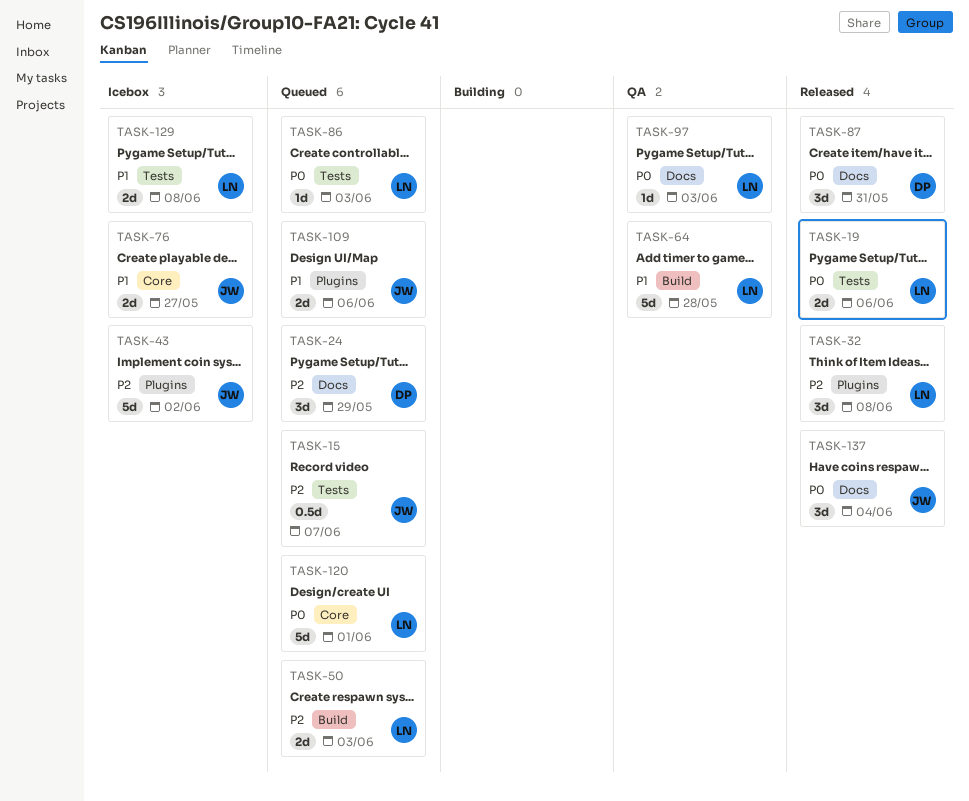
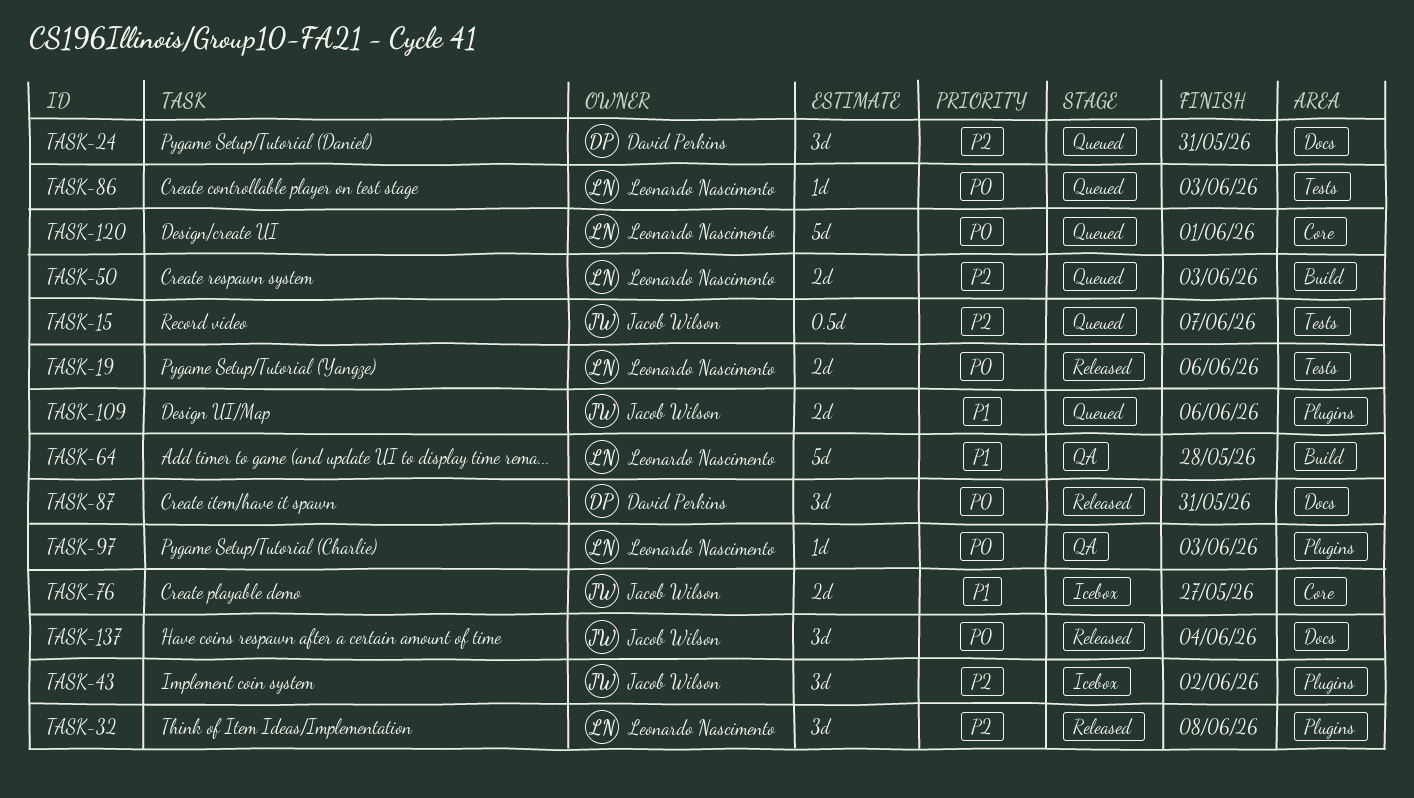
TASK-24, due: May 29 -> May 31
TASK-43, estimate: 5d -> 3d
TASK-97, label: Docs -> Plugins
TASK-129: present -> none

